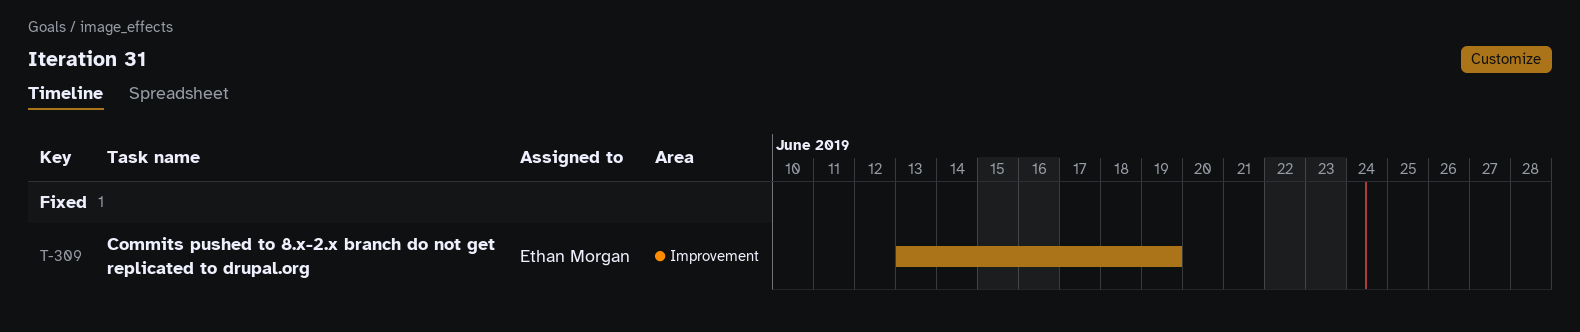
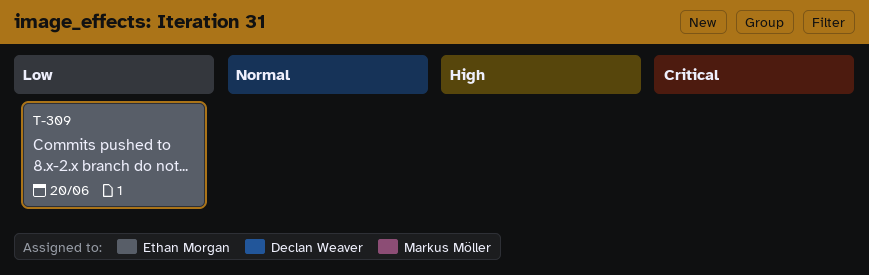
T-309, due: Jun 19 -> Jun 20

